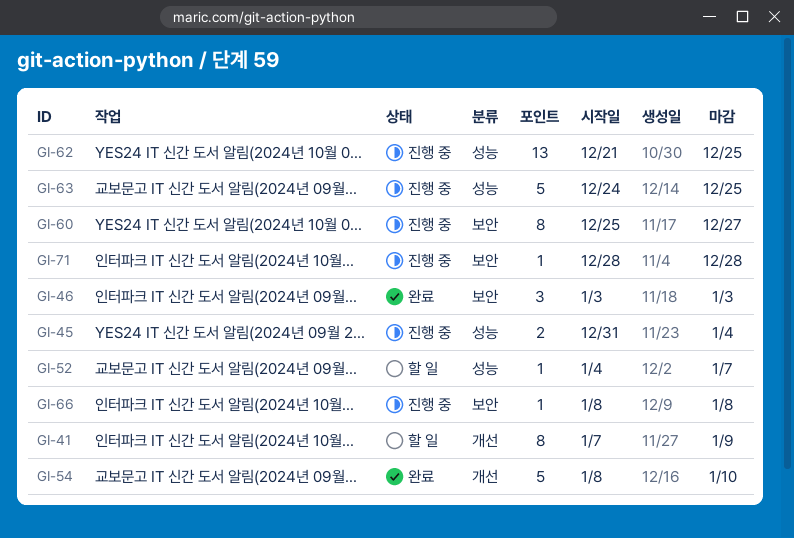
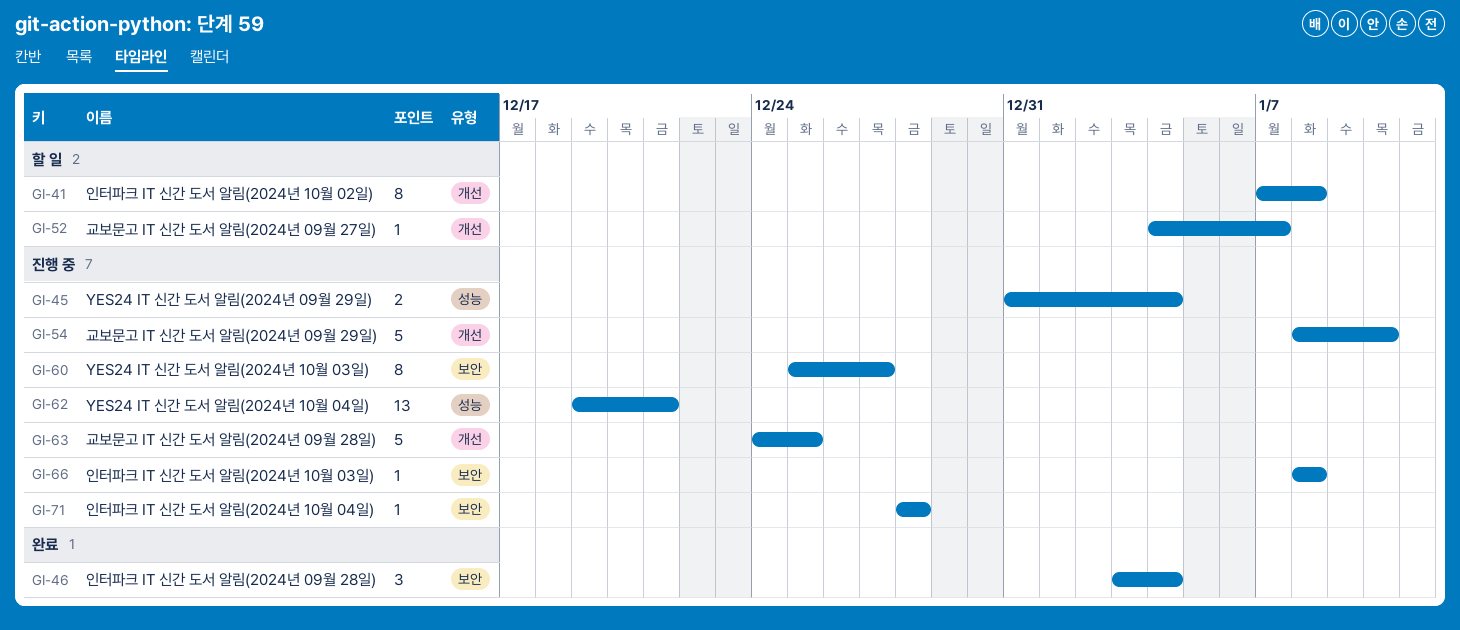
GI-41, due: Jan 9 -> Jan 8
GI-46, due: Jan 3 -> Jan 4
GI-52, label: 성능 -> 개선
GI-54, status: 완료 -> 진행 중
GI-62, start: Dec 21 -> Dec 19
GI-62, due: Dec 25 -> Dec 21
GI-63, label: 성능 -> 개선

